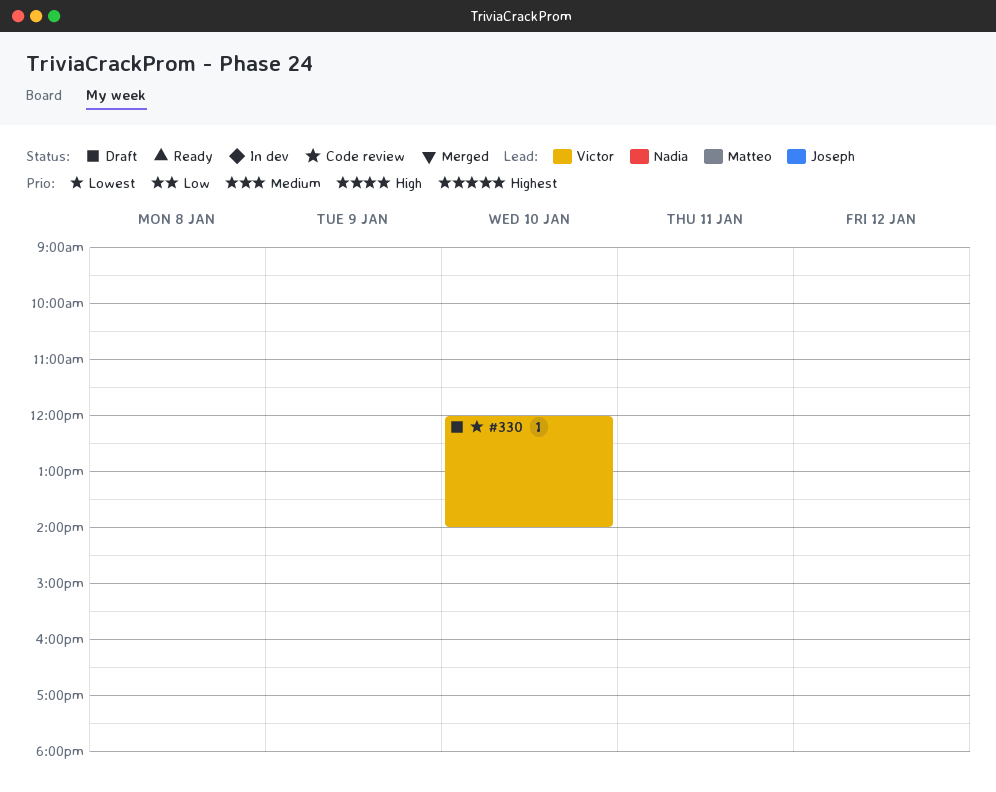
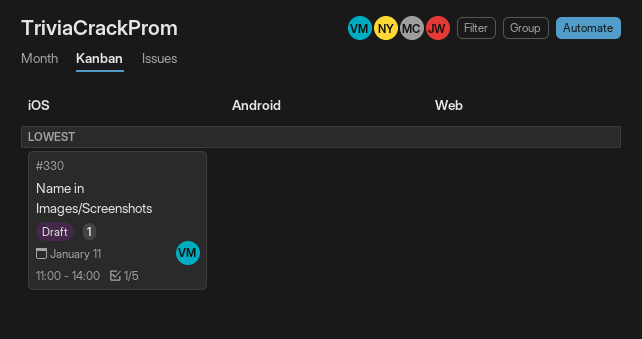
#330, day: Jan 10 -> Jan 11
#330, begins: 12:00 -> 11:00

